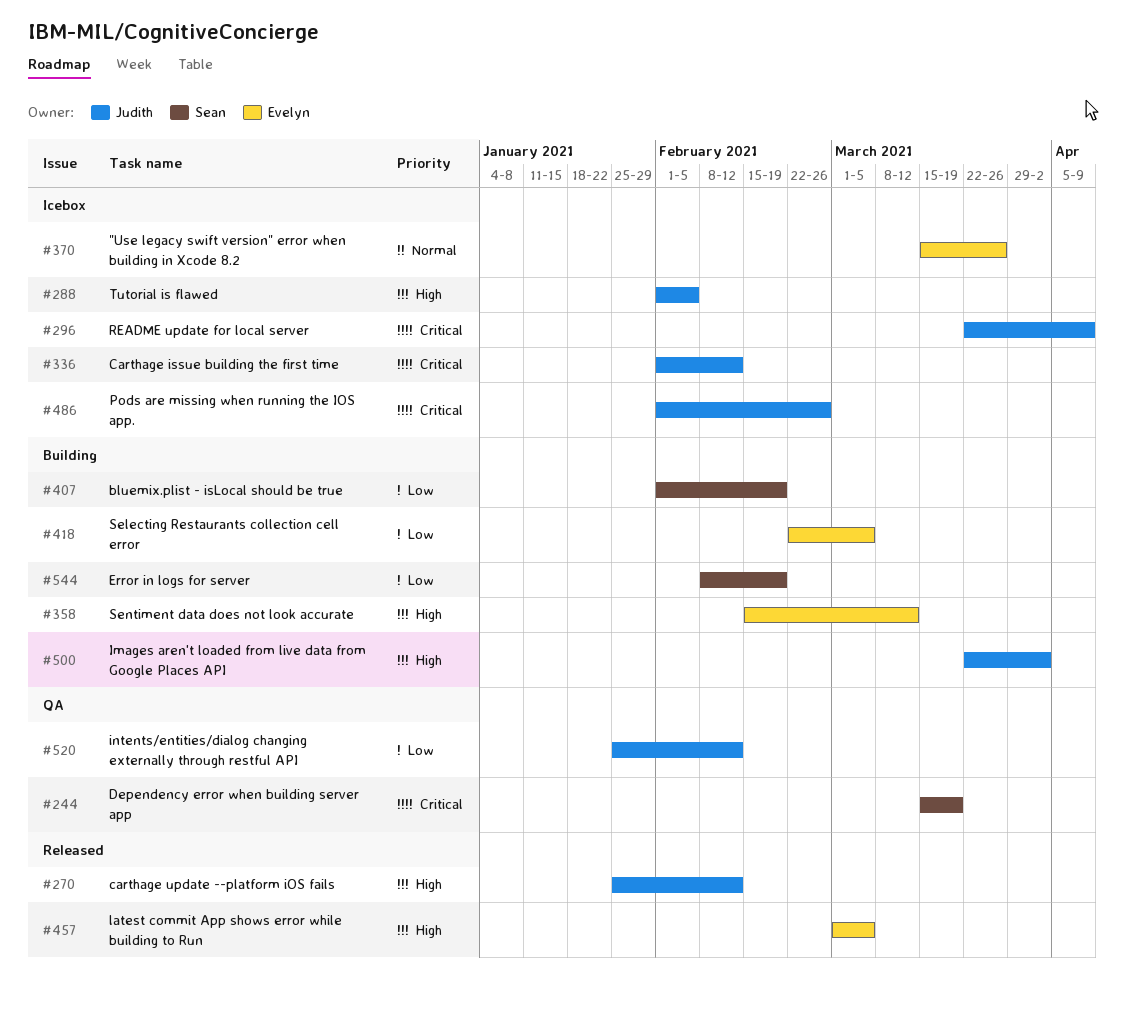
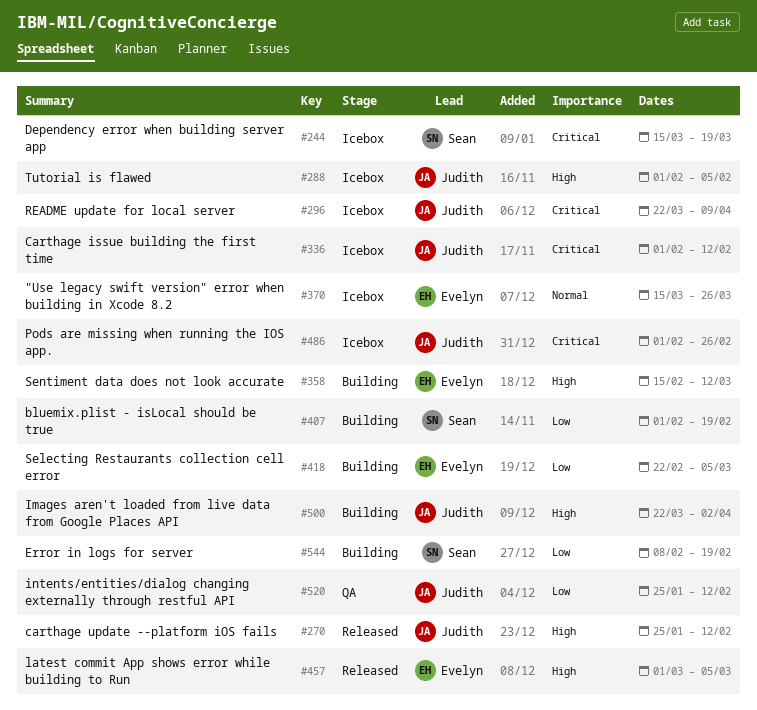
#244, status: QA -> Icebox

